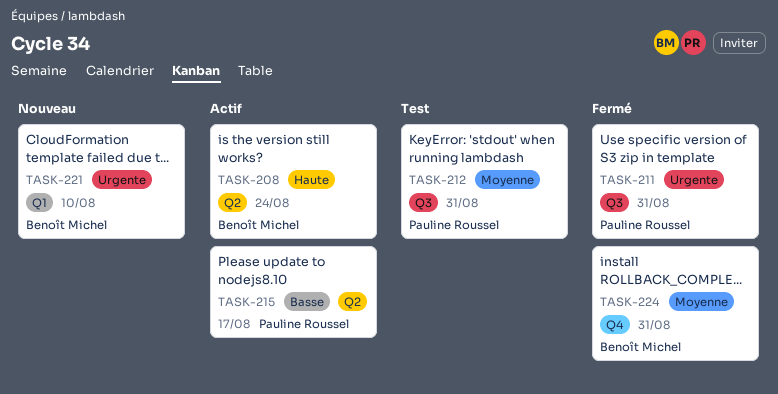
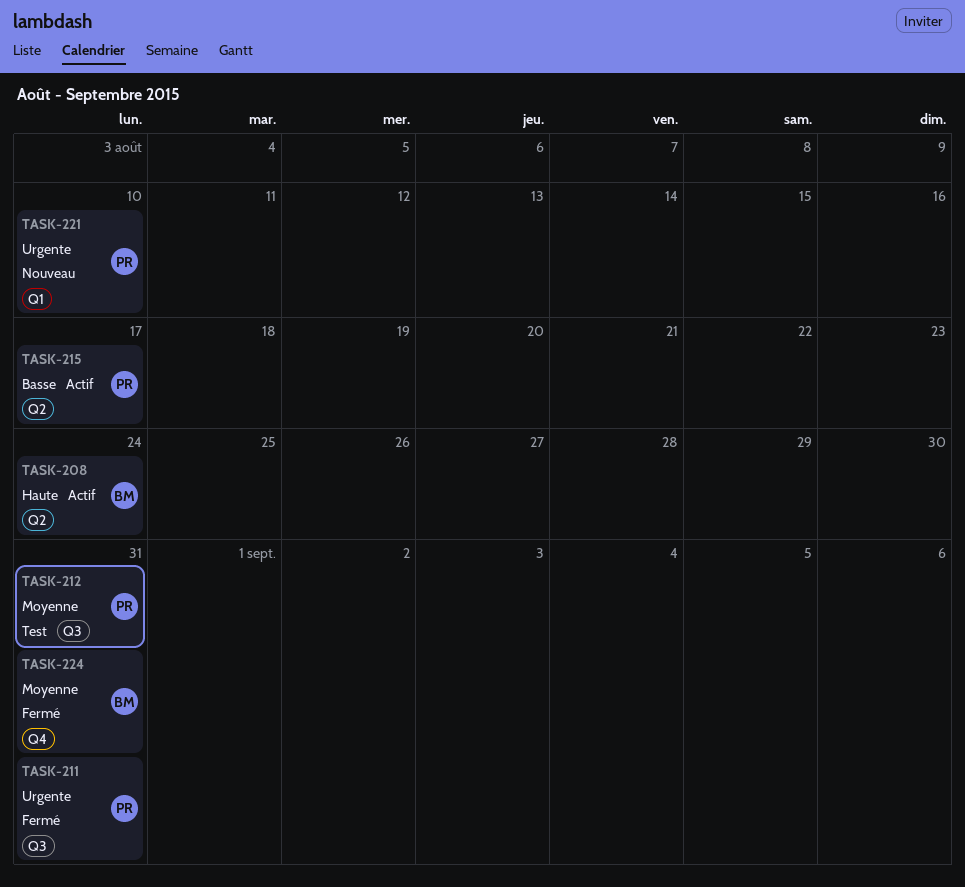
TASK-221, owner: Benoît Michel -> Pauline Roussel

